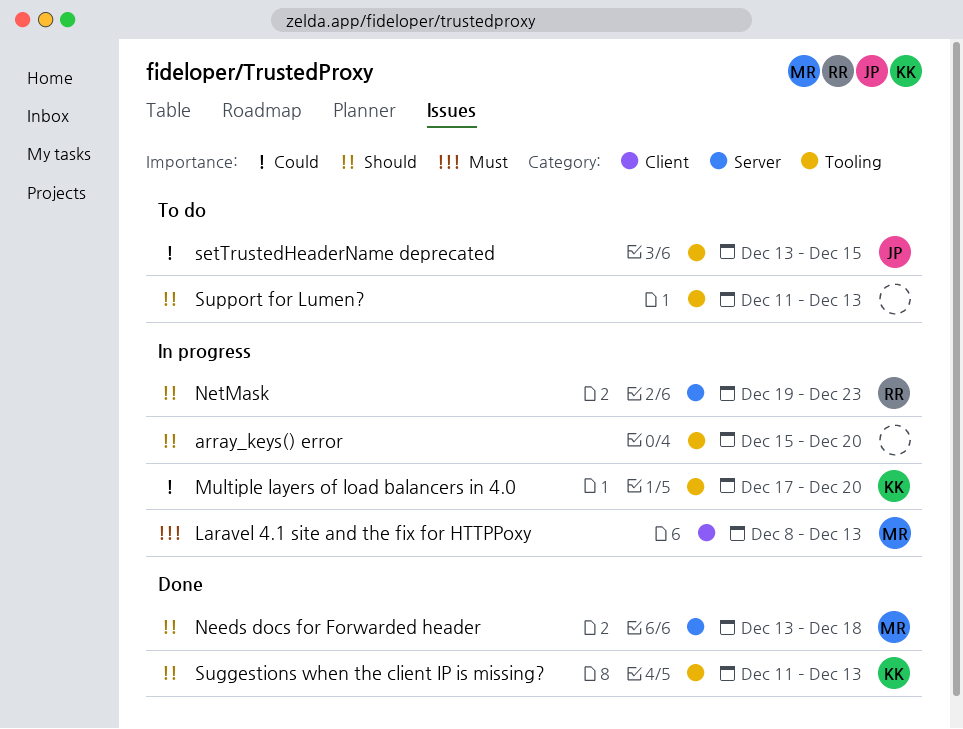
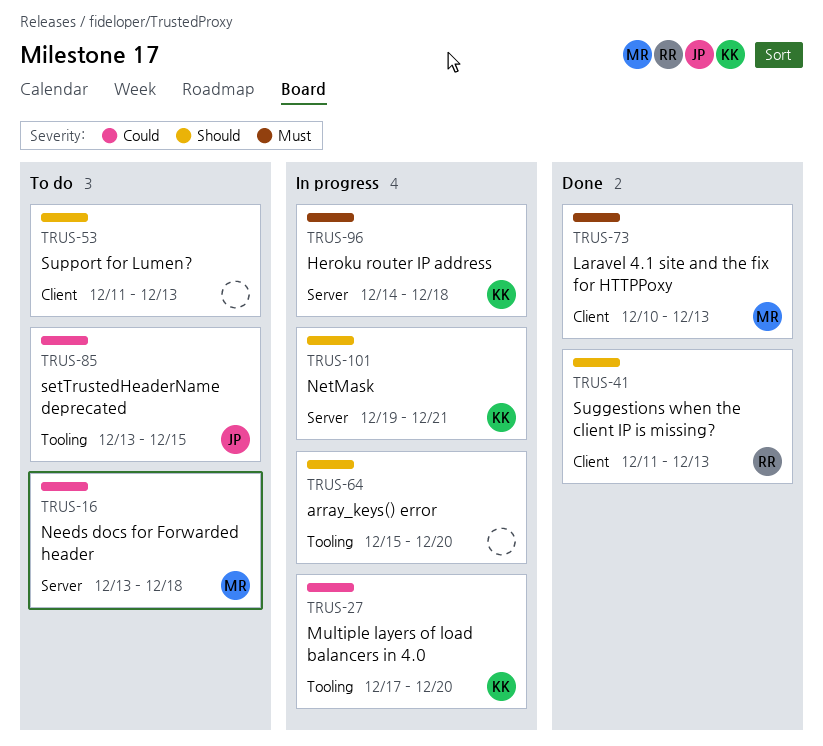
Heroku router IP address: none -> present
Laravel 4.1 site and the fix for HTTPPoxy, status: In progress -> Done
Laravel 4.1 site and the fix for HTTPPoxy, start: Dec 8 -> Dec 10
Needs docs for Forwarded header, status: Done -> To do
Needs docs for Forwarded header, priority: Should -> Could
NetMask, owner: RR -> KK
NetMask, due: Dec 23 -> Dec 21
Suggestions when the client IP is missing?, owner: KK -> RR
Suggestions when the client IP is missing?, label: Tooling -> Client
Support for Lumen?, label: Tooling -> Client

